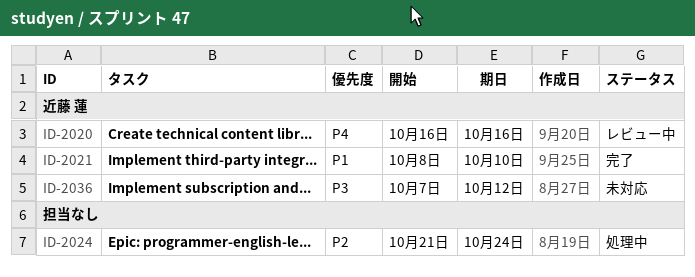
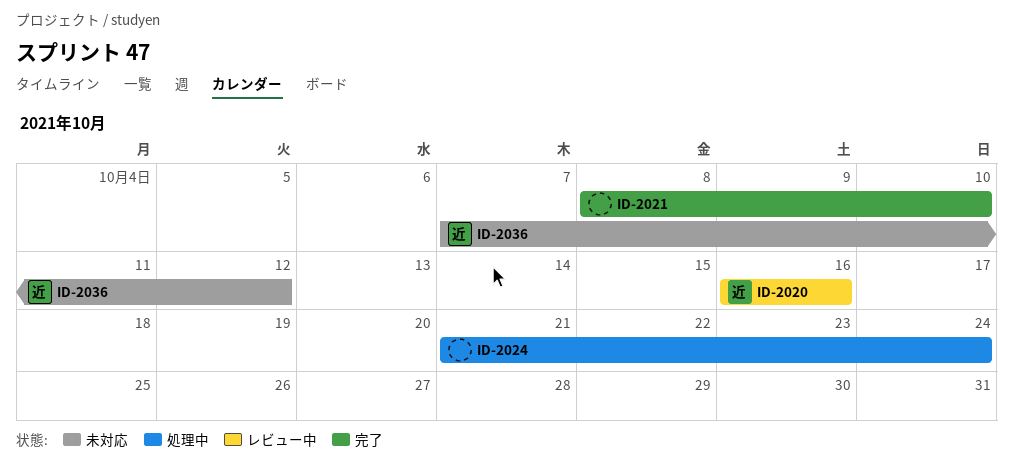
ID-2021, owner: 近藤 蓮 -> none

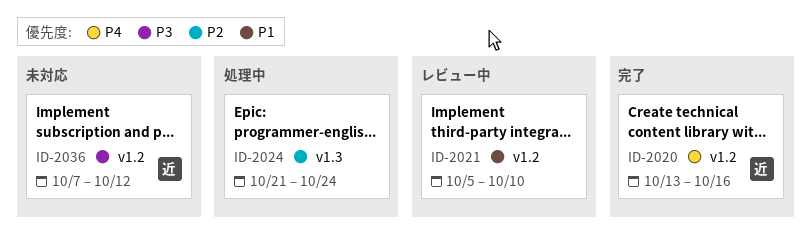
ID-2020, status: レビュー中 -> 完了
ID-2020, start: Oct 16 -> Oct 13
ID-2021, status: 完了 -> レビュー中
ID-2021, start: Oct 8 -> Oct 5

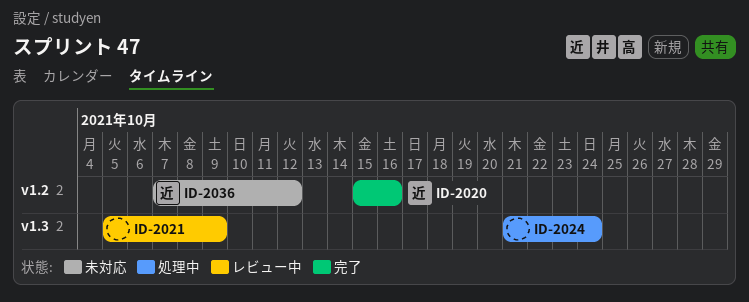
ID-2020, start: Oct 13 -> Oct 15
ID-2021, label: v1.2 -> v1.3
ID-2021, due: Oct 10 -> Oct 9

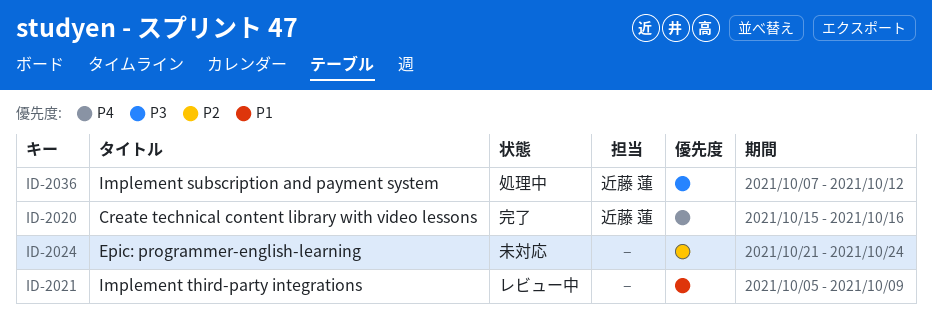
ID-2024, status: 処理中 -> 未対応
ID-2036, status: 未対応 -> 処理中

